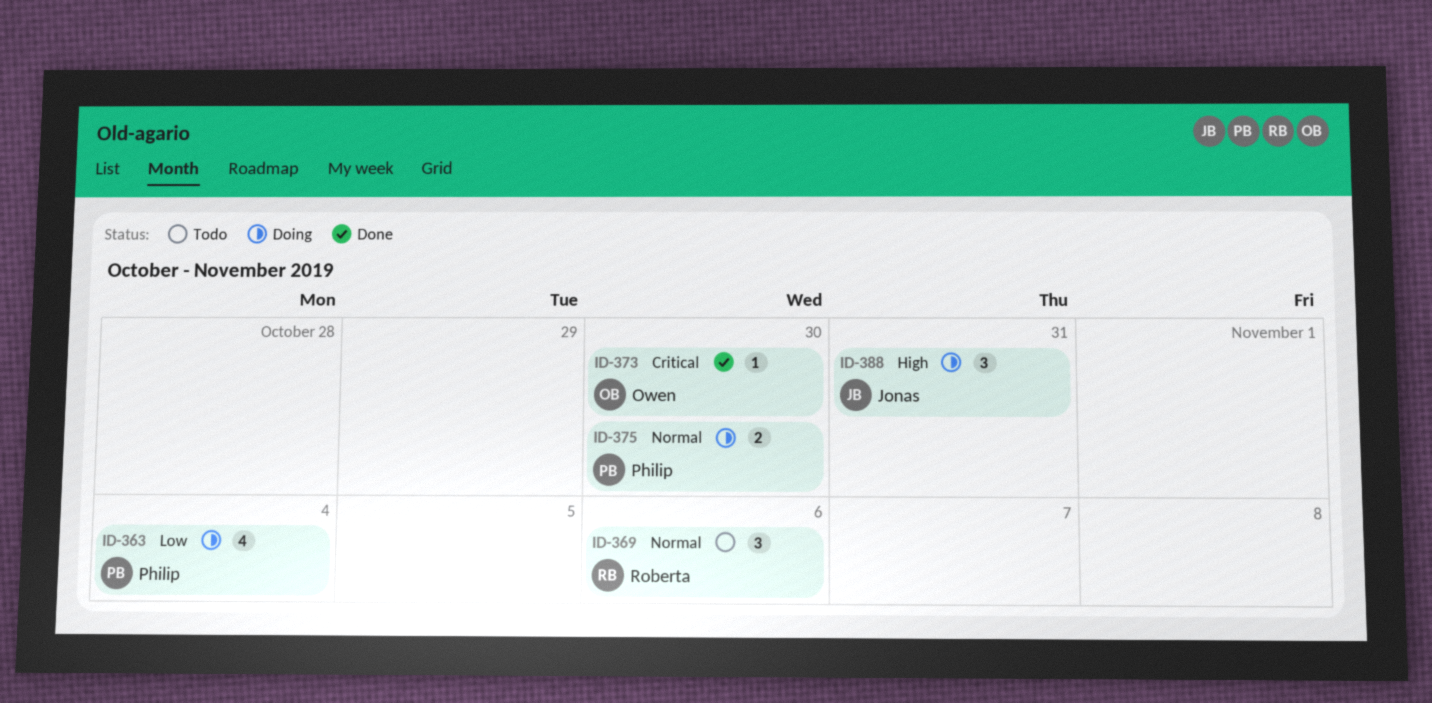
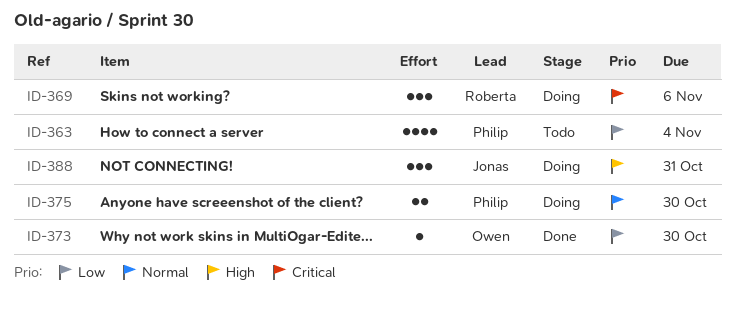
ID-363, status: Doing -> Todo
ID-369, status: Todo -> Doing
ID-369, priority: Normal -> Critical
ID-373, priority: Critical -> Low

